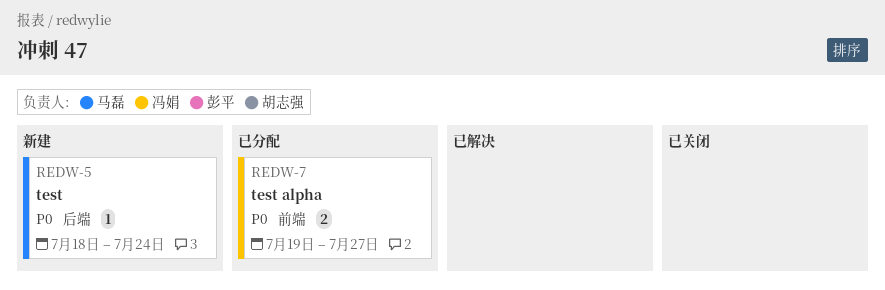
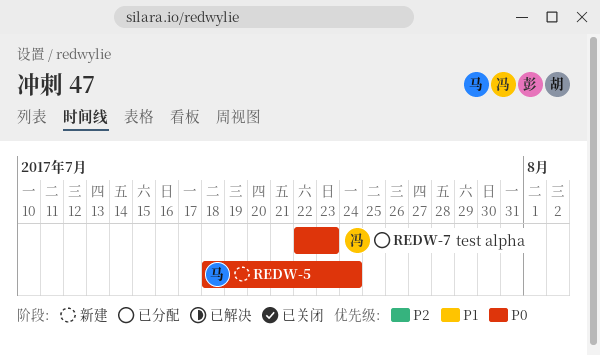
REDW-7, start: Jul 19 -> Jul 22
REDW-7, due: Jul 27 -> Jul 23

